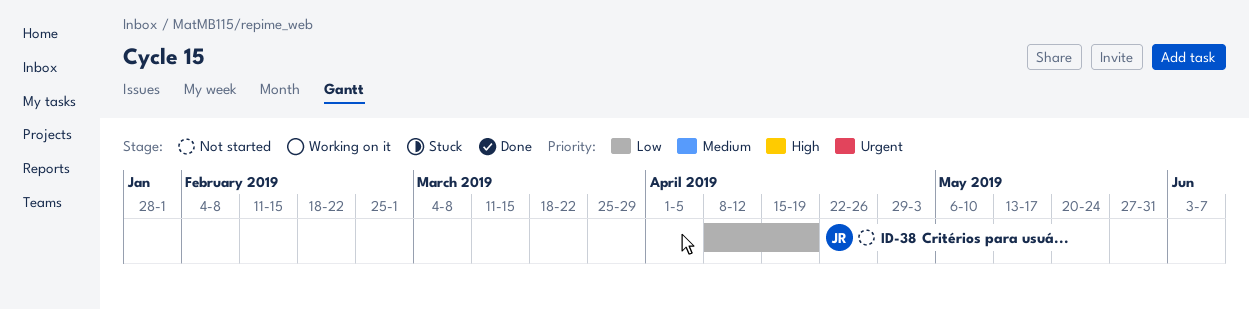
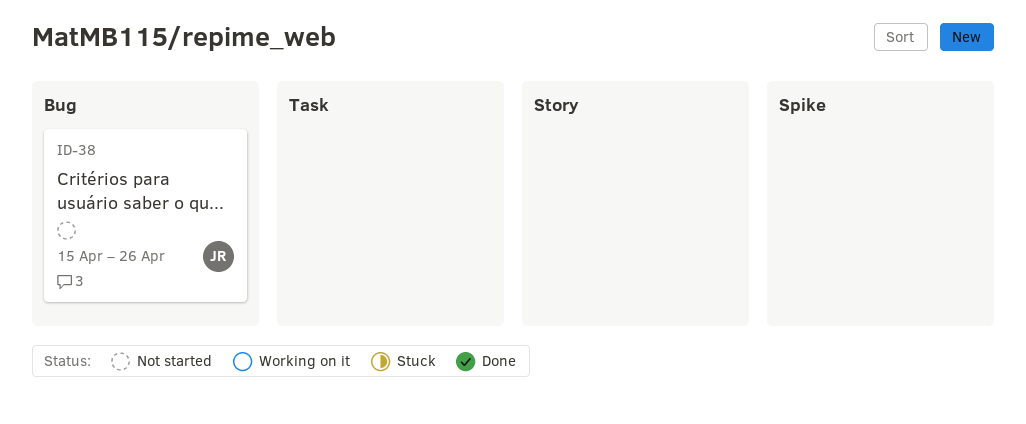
ID-38, start: Apr 8 -> Apr 15
ID-38, due: Apr 19 -> Apr 26

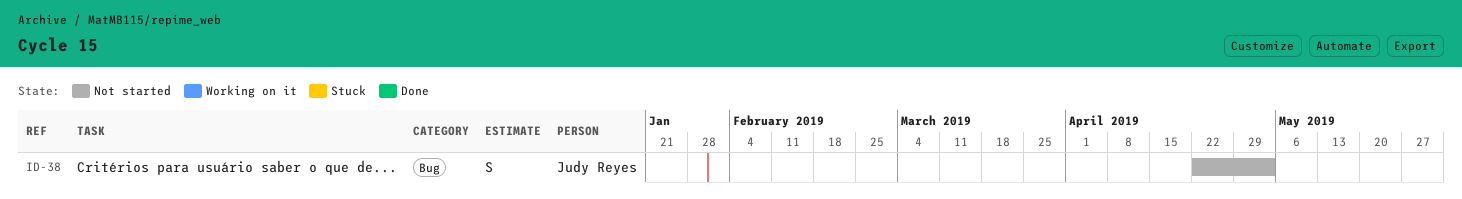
ID-38, start: Apr 15 -> Apr 22
ID-38, due: Apr 26 -> May 3

